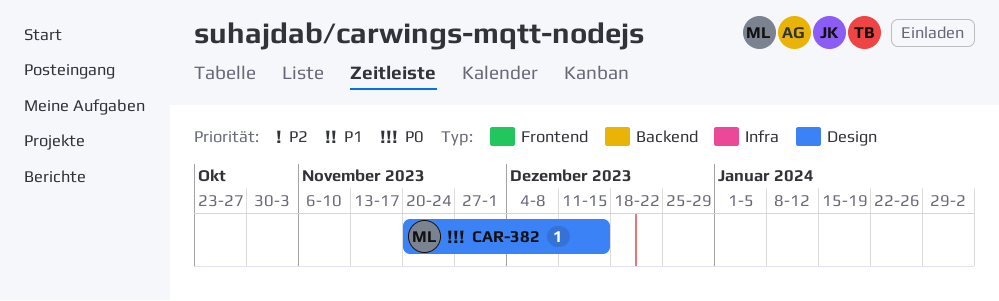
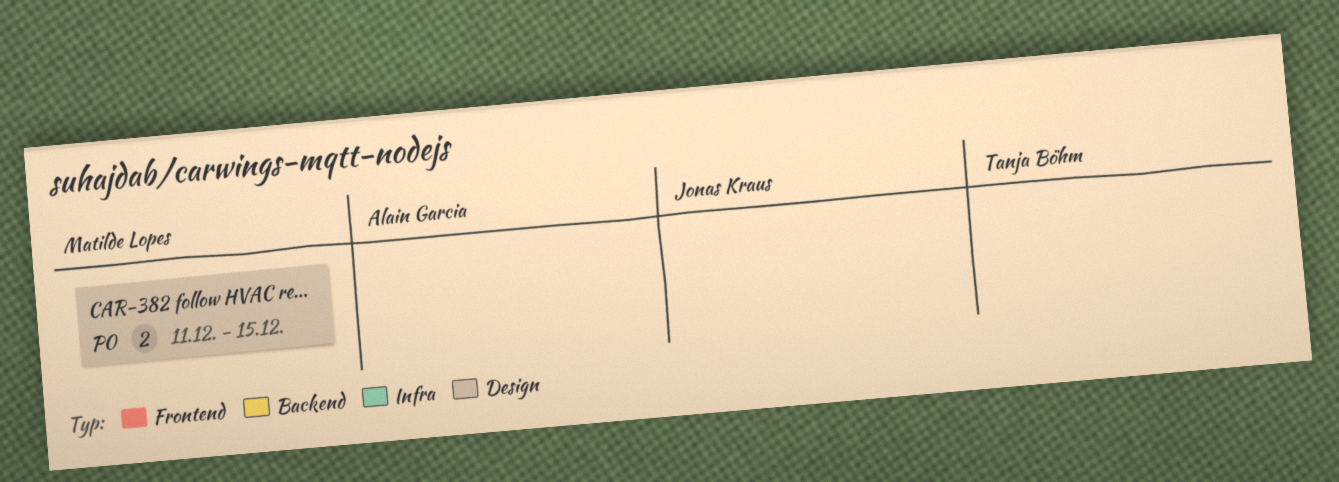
CAR-382, estimate: 1 -> 2
CAR-382, start: Nov 20 -> Dec 11

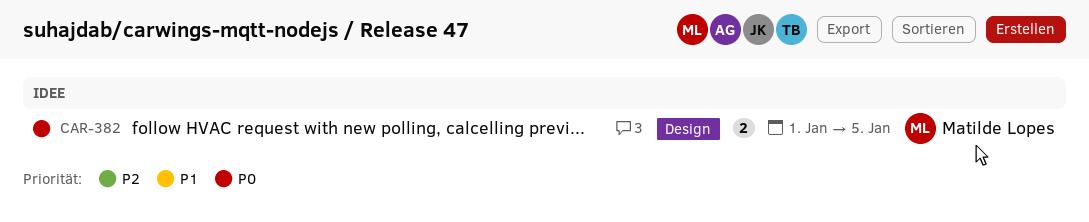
CAR-382, start: Dec 11 -> Jan 1
CAR-382, due: Dec 15 -> Jan 5

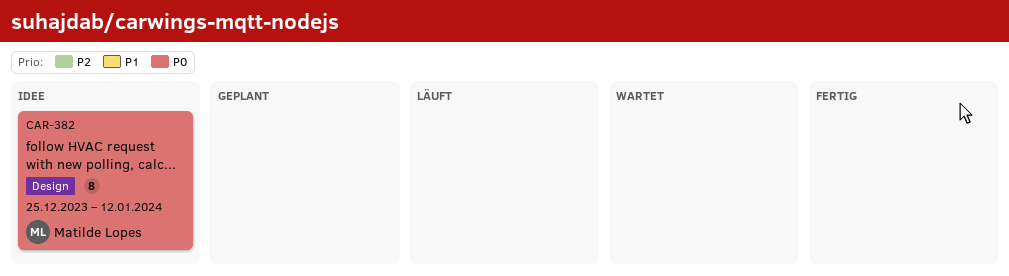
CAR-382, estimate: 2 -> 8
CAR-382, start: Jan 1 -> Dec 25
CAR-382, due: Jan 5 -> Jan 12

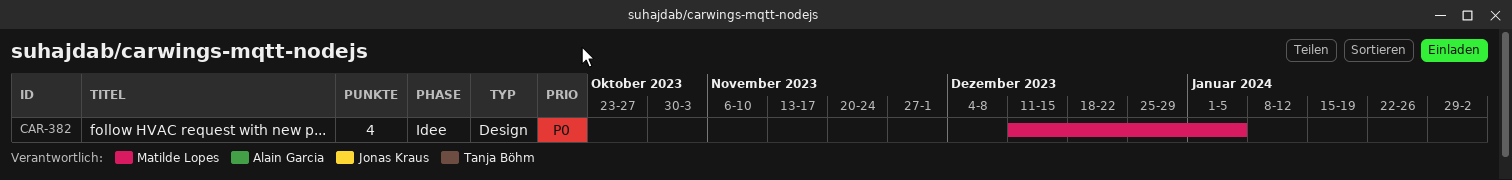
CAR-382, estimate: 8 -> 4
CAR-382, start: Dec 25 -> Dec 11
CAR-382, due: Jan 12 -> Jan 5

